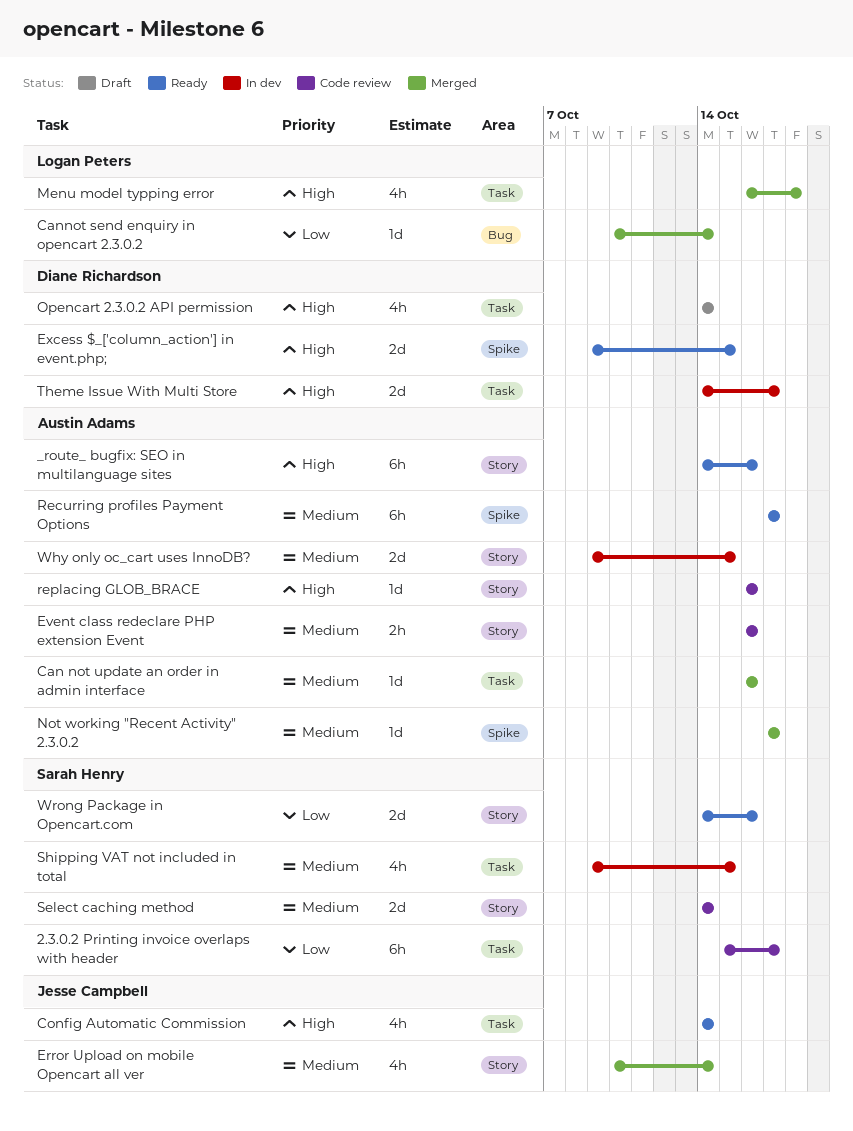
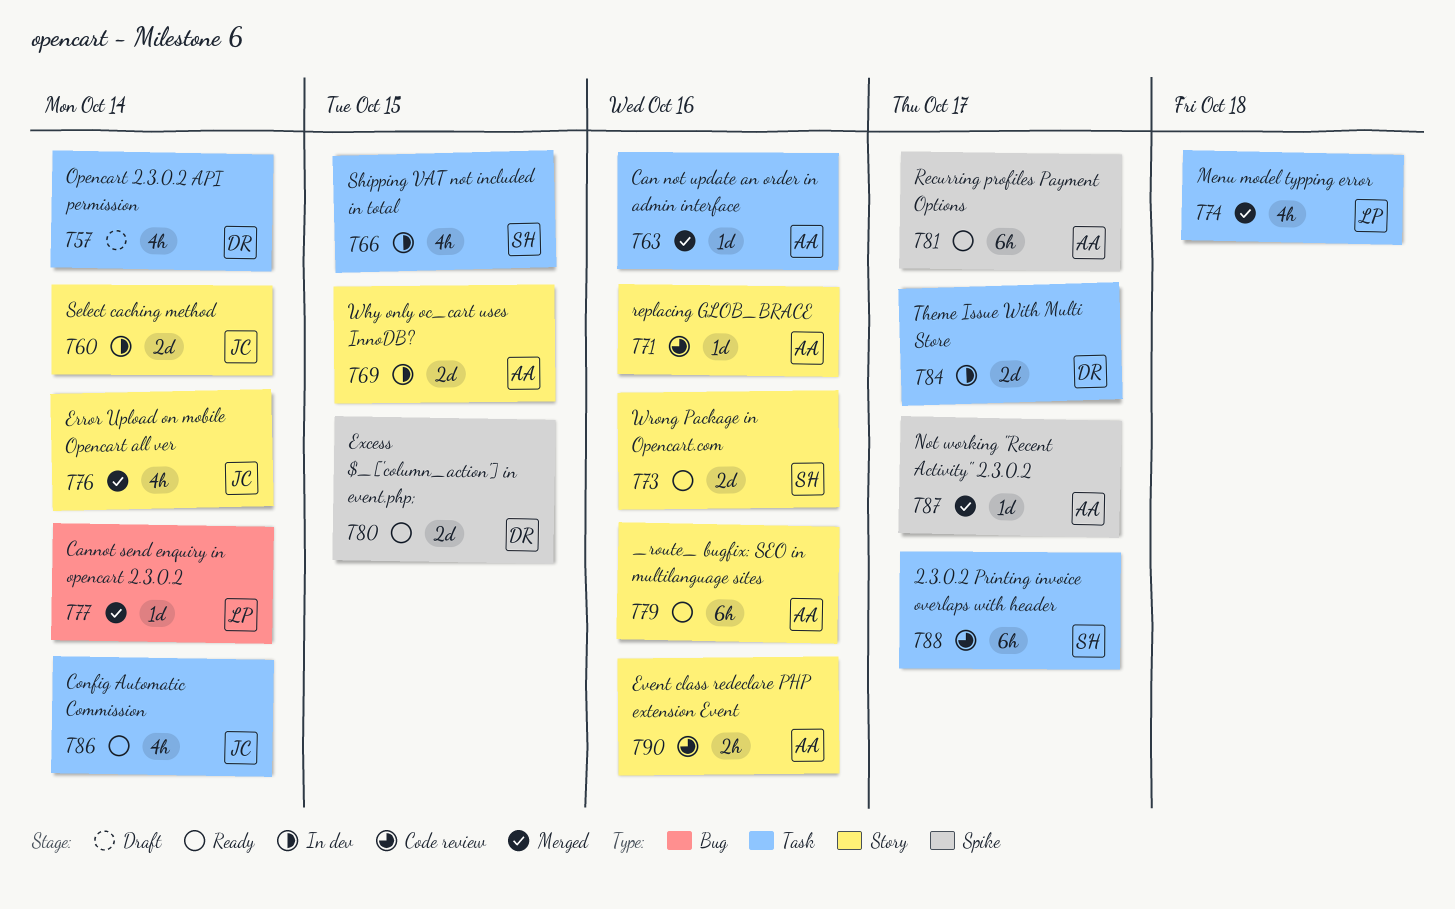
Select caching method, status: Code review -> In dev
Select caching method, owner: Sarah Henry -> Jesse Campbell

